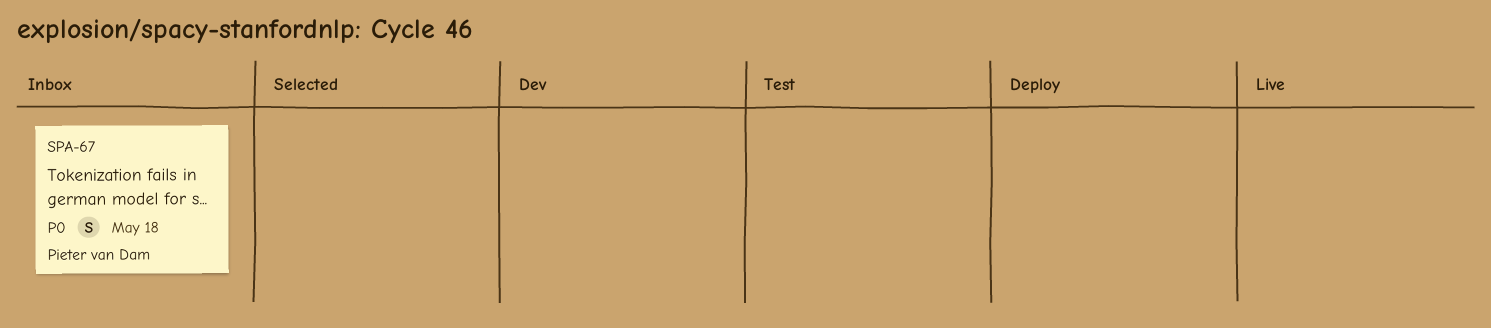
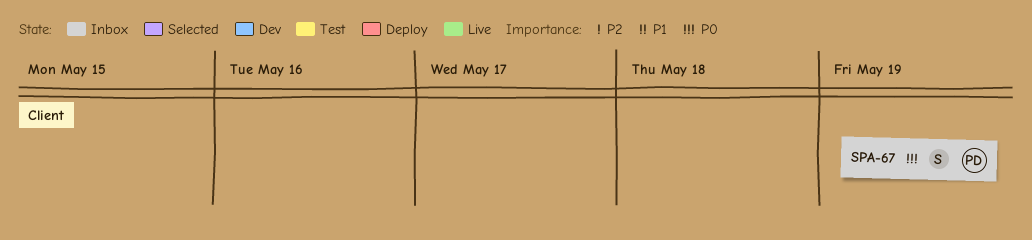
SPA-67, due: May 18 -> May 19

